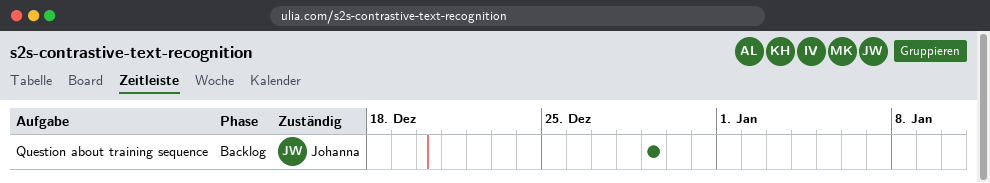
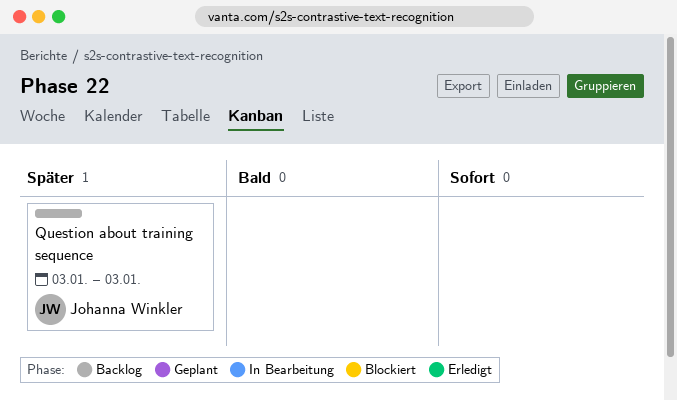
Question about training sequence, start: Dec 29 -> Jan 3
Question about training sequence, due: Dec 29 -> Jan 3

